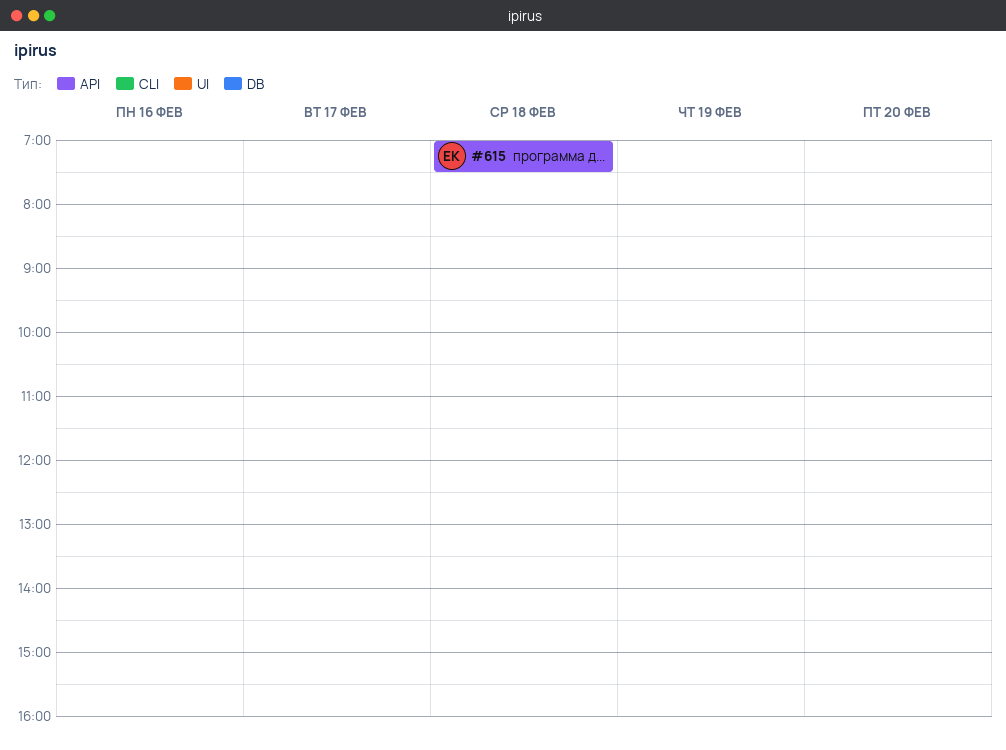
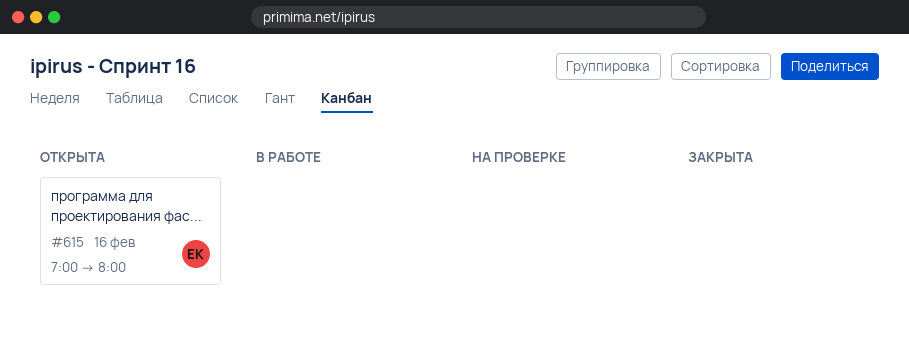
#615, day: Feb 18 -> Feb 16
#615, ends: 07:30 -> 08:00

